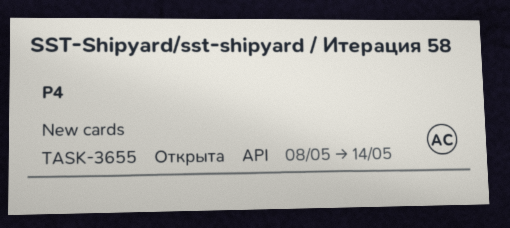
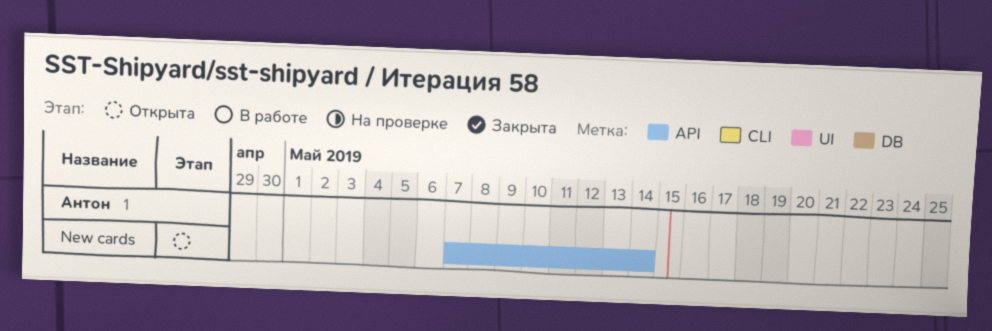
New cards, start: May 8 -> May 7

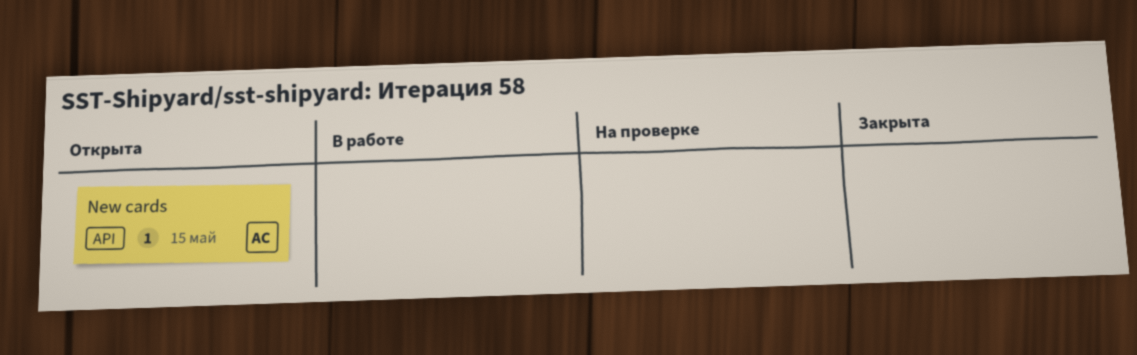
New cards, due: May 14 -> May 15

